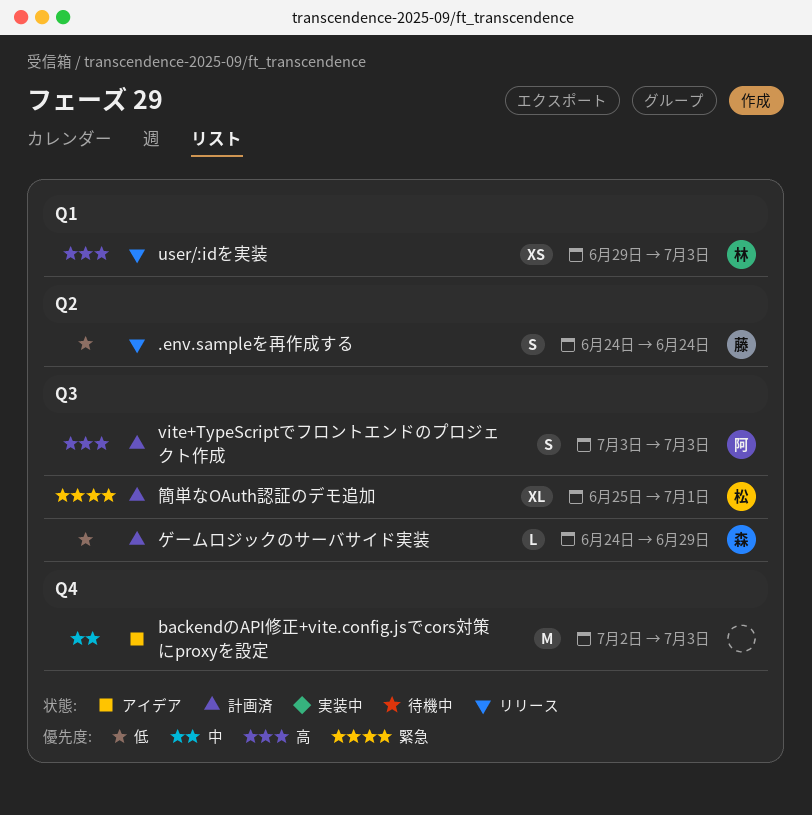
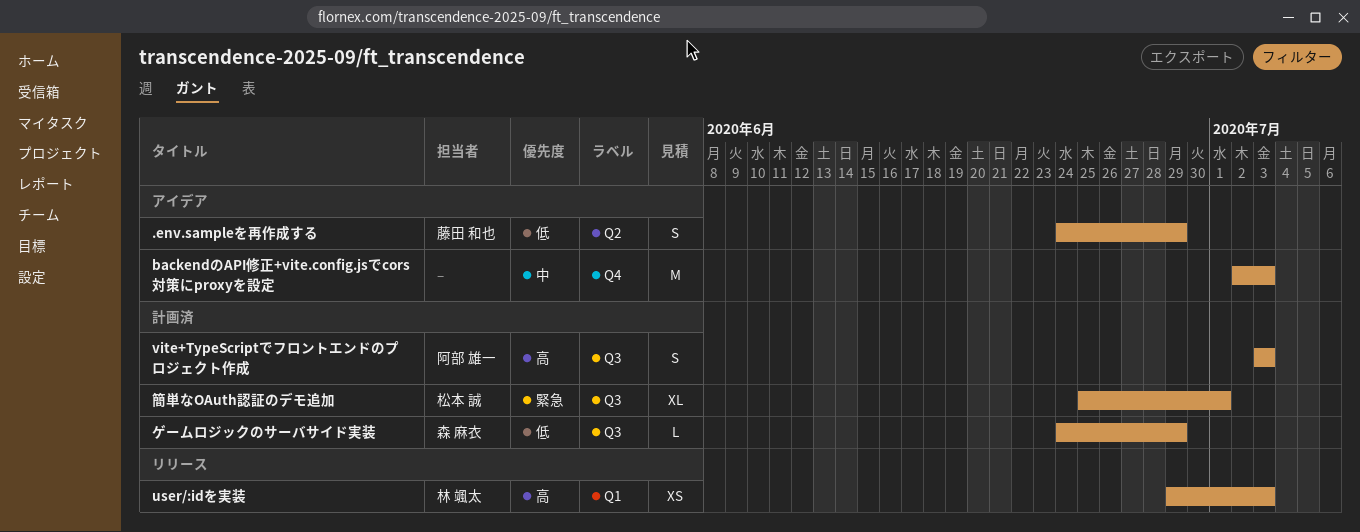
.env.sampleを再作成する, status: リリース -> アイデア
.env.sampleを再作成する, due: Jun 24 -> Jun 29

